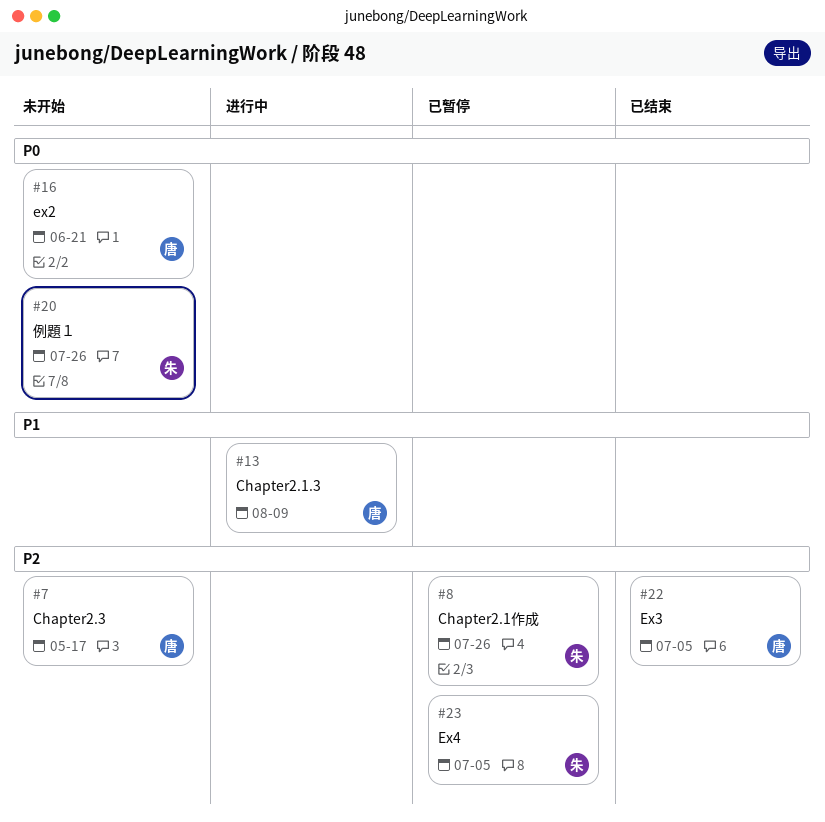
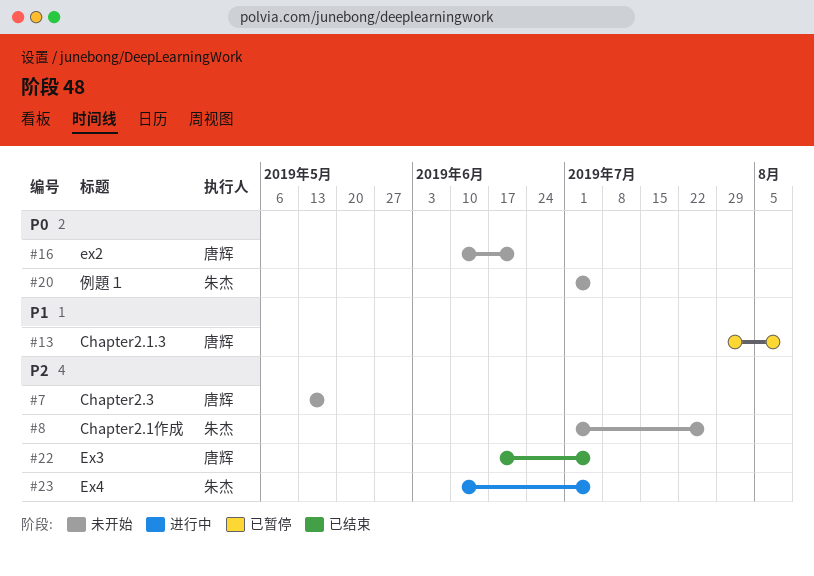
#8, status: 已暂停 -> 未开始
#13, status: 进行中 -> 已暂停
#20, due: Jul 26 -> Jul 5
#23, status: 已暂停 -> 进行中

